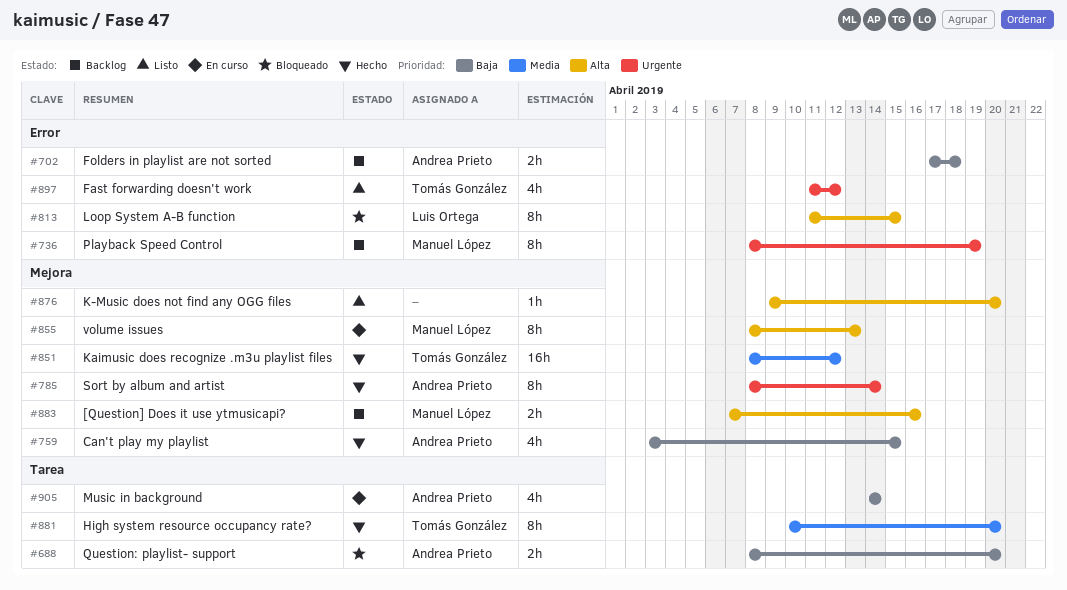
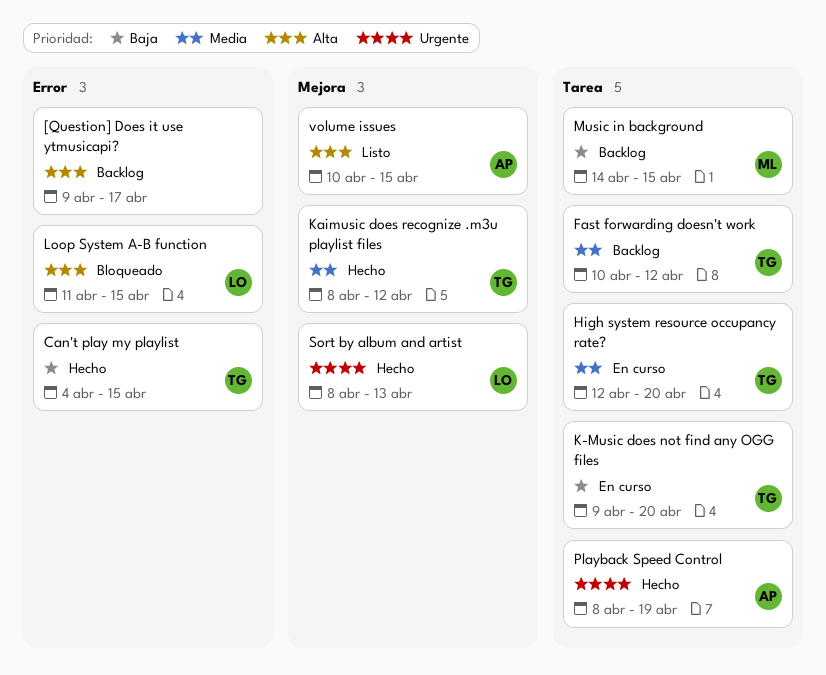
[Question] Does it use ytmusicapi?, owner: Manuel López -> none
[Question] Does it use ytmusicapi?, label: Mejora -> Error
[Question] Does it use ytmusicapi?, start: Apr 7 -> Apr 9
[Question] Does it use ytmusicapi?, due: Apr 16 -> Apr 17
Can't play my playlist, owner: Andrea Prieto -> Tomás González
Can't play my playlist, label: Mejora -> Error
Can't play my playlist, start: Apr 3 -> Apr 4
Fast forwarding doesn't work, status: Listo -> Backlog
Fast forwarding doesn't work, priority: Urgente -> Media
Fast forwarding doesn't work, label: Error -> Tarea
Fast forwarding doesn't work, start: Apr 11 -> Apr 10
Folders in playlist are not sorted: present -> none
High system resource occupancy rate?, status: Hecho -> En curso
High system resource occupancy rate?, start: Apr 10 -> Apr 12
K-Music does not find any OGG files, status: Listo -> En curso
K-Music does not find any OGG files, owner: none -> Tomás González
K-Music does not find any OGG files, priority: Alta -> Baja
K-Music does not find any OGG files, label: Mejora -> Tarea
Music in background, status: En curso -> Backlog
Music in background, owner: Andrea Prieto -> Manuel López
Music in background, due: Apr 14 -> Apr 15
Playback Speed Control, status: Backlog -> Hecho
Playback Speed Control, owner: Manuel López -> Andrea Prieto
Playback Speed Control, label: Error -> Tarea
Question: playlist- support: present -> none
Sort by album and artist, owner: Andrea Prieto -> Luis Ortega
Sort by album and artist, due: Apr 14 -> Apr 13
volume issues, status: En curso -> Listo
volume issues, owner: Manuel López -> Andrea Prieto
volume issues, start: Apr 8 -> Apr 10
volume issues, due: Apr 13 -> Apr 15

